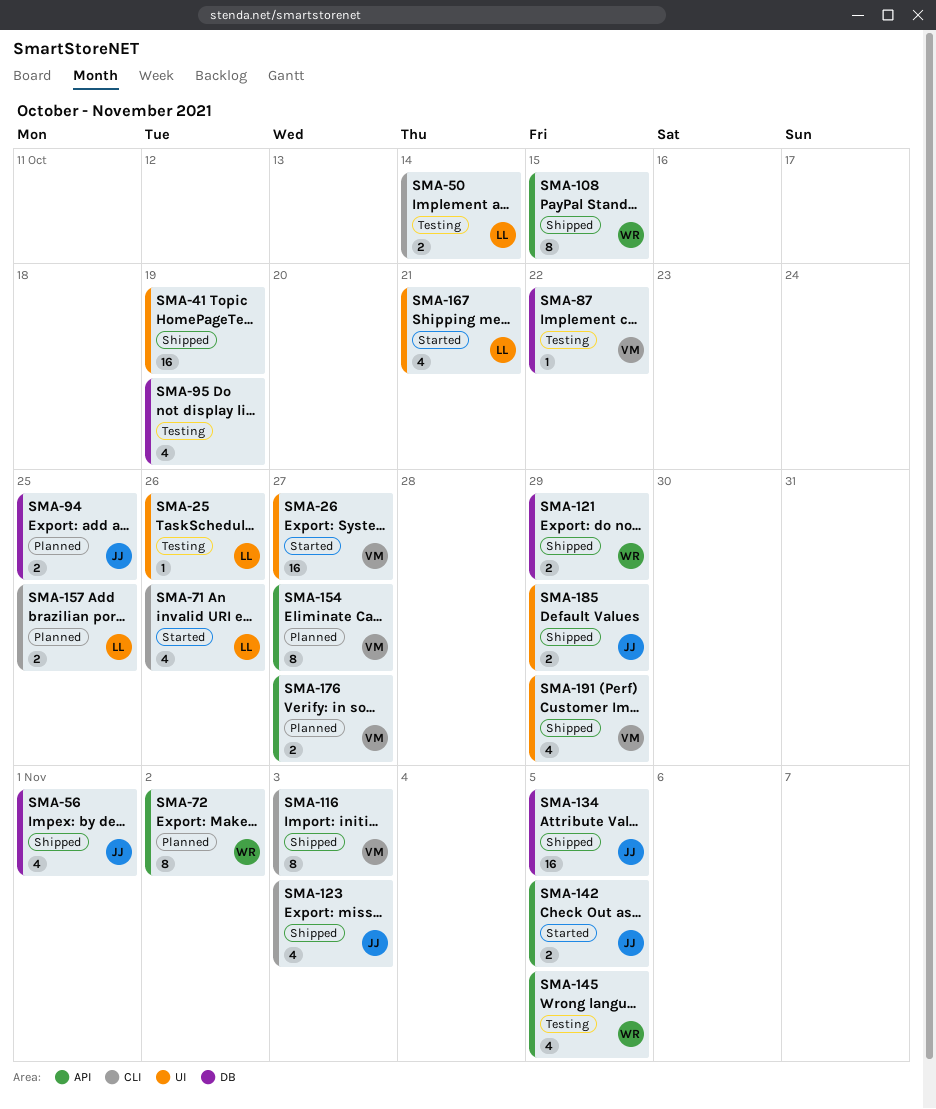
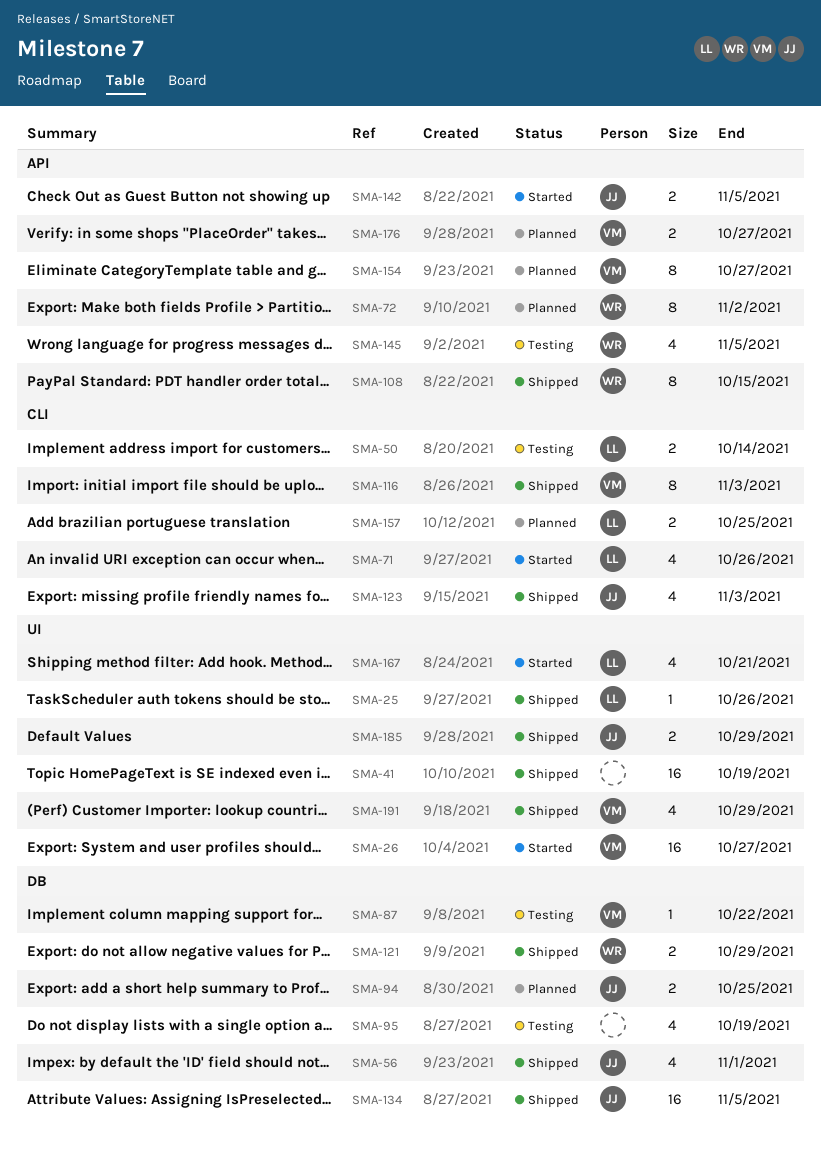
SMA-25, status: Testing -> Shipped

